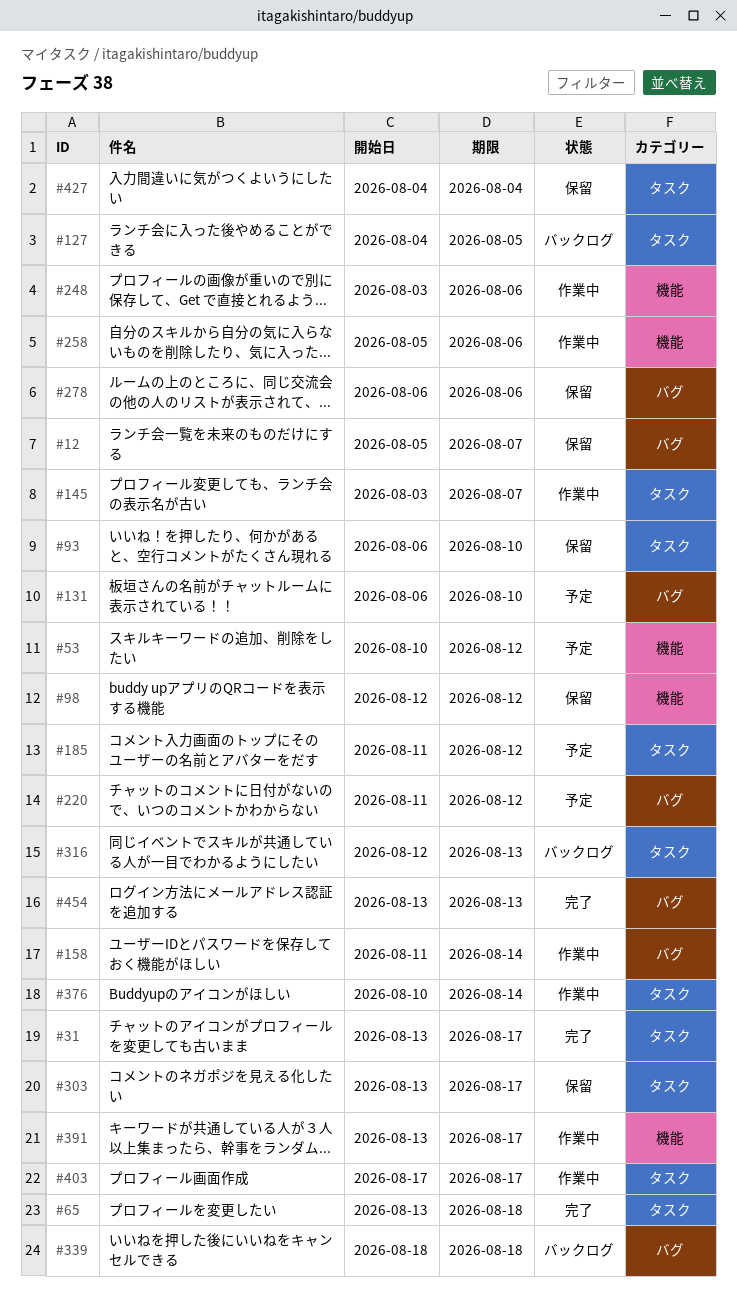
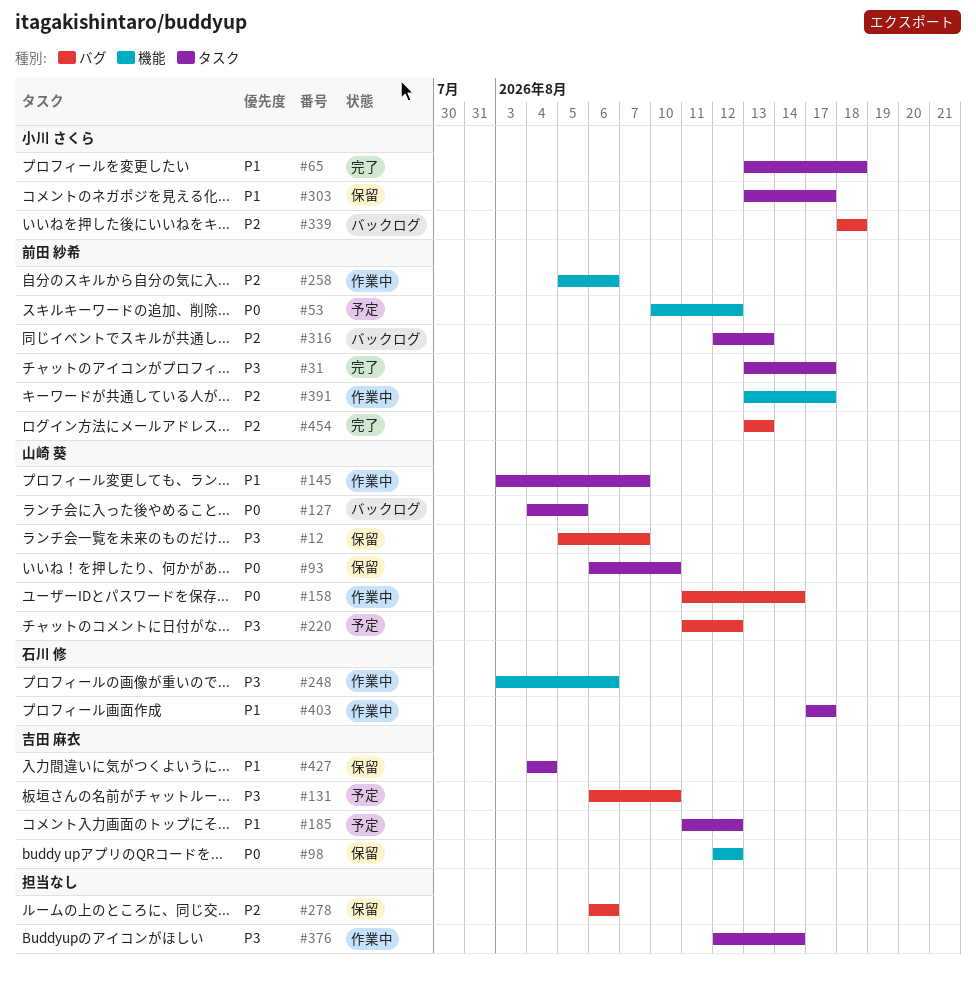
#376, start: Aug 10 -> Aug 12

